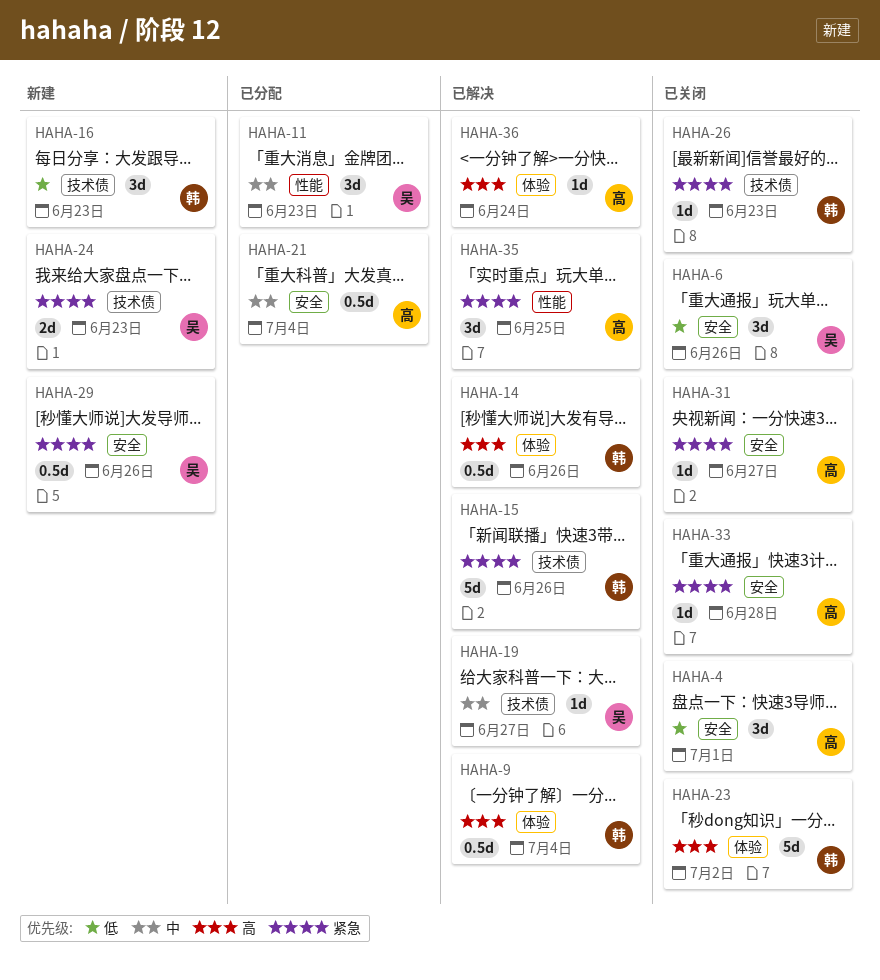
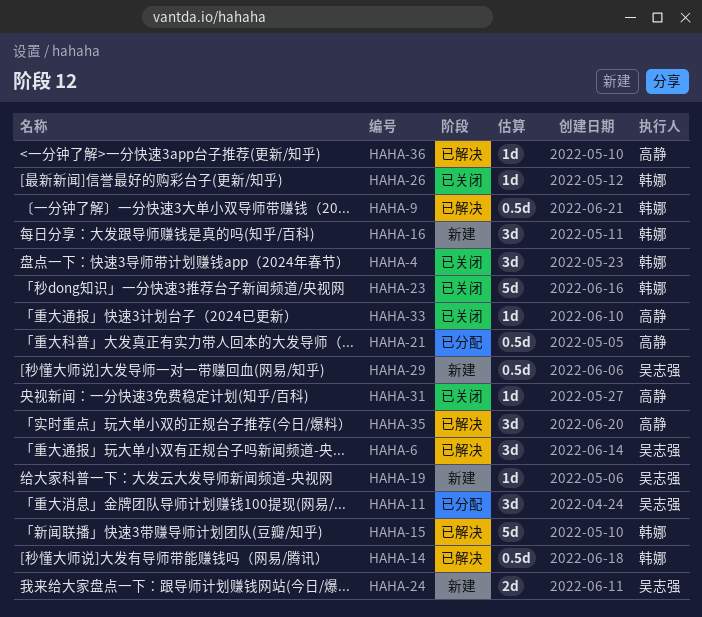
HAHA-4, owner: 高静 -> 韩娜
HAHA-6, status: 已关闭 -> 已解决
HAHA-19, status: 已解决 -> 新建

